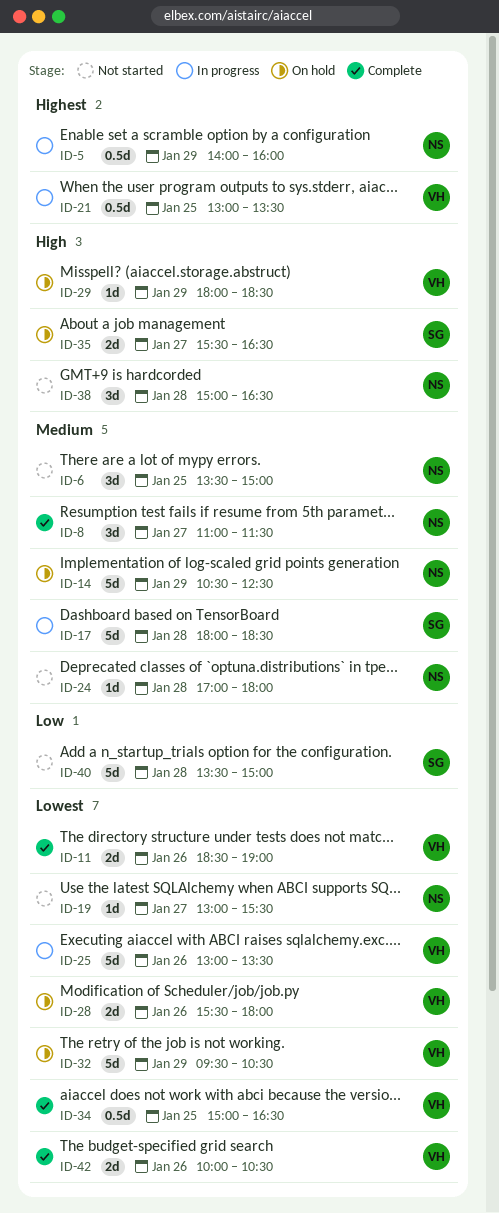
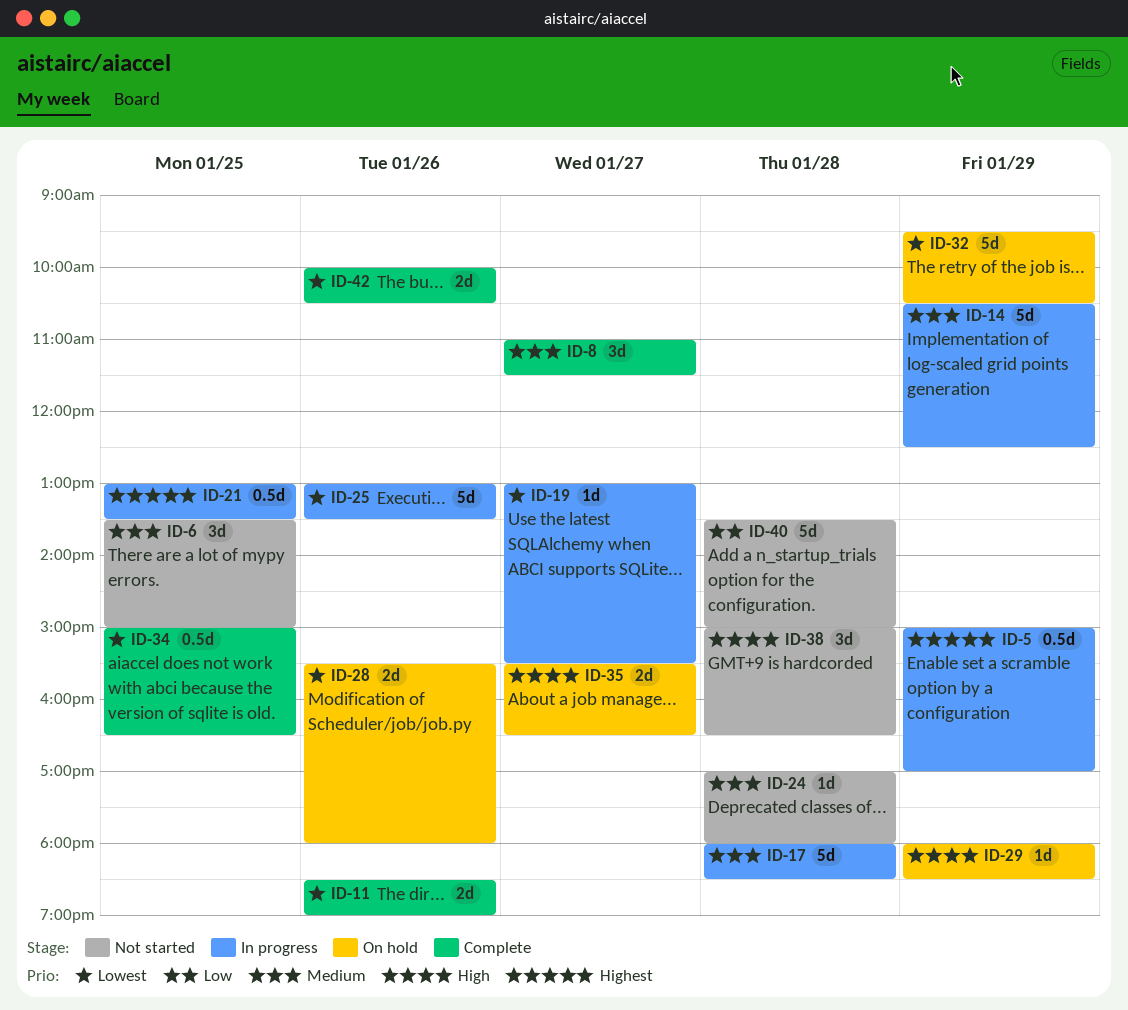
ID-5, begins: 14:00 -> 15:00
ID-5, ends: 16:00 -> 17:00
ID-14, status: On hold -> In progress
ID-19, status: Not started -> In progress

